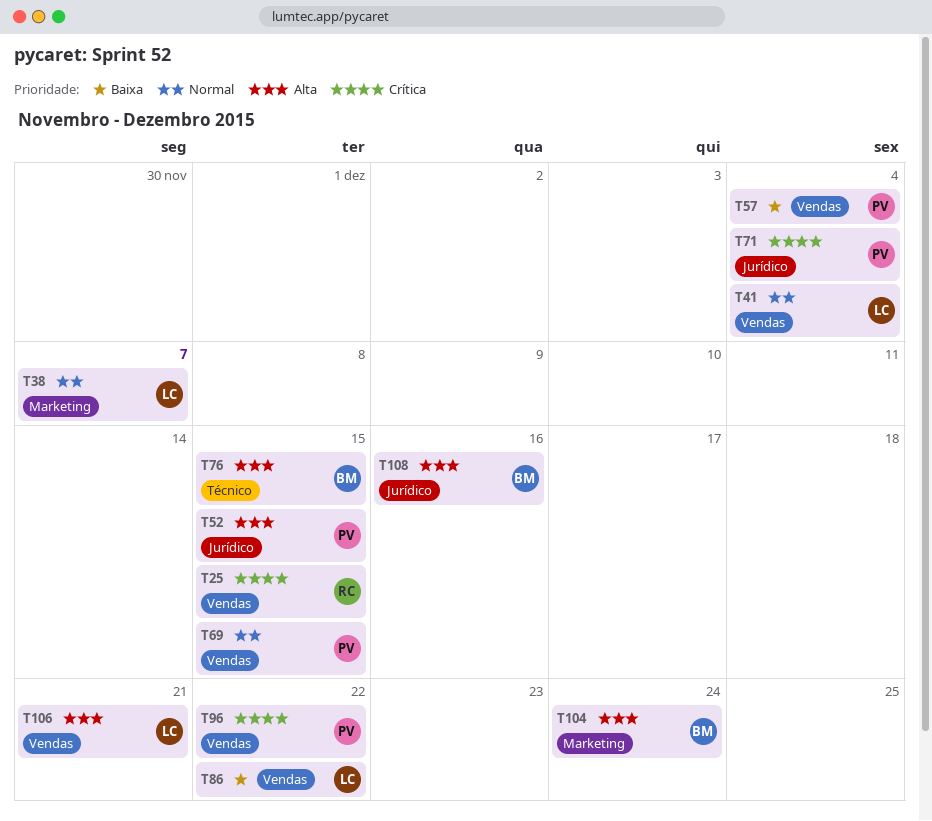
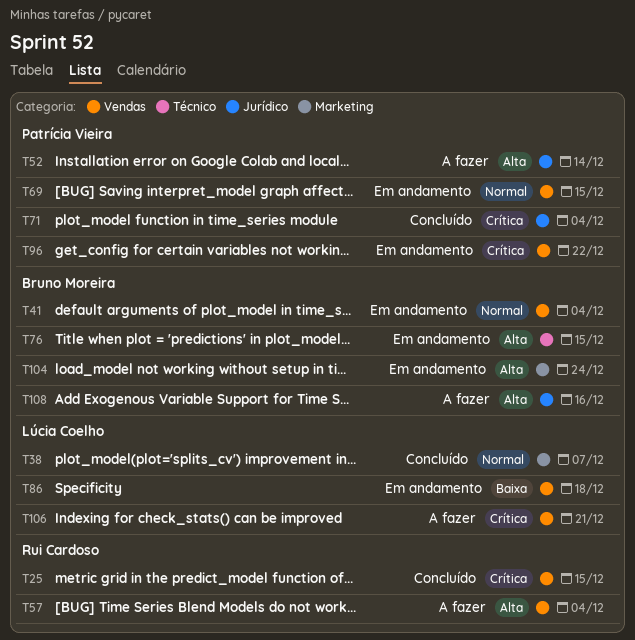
T41, owner: Lúcia Coelho -> Bruno Moreira
T52, due: Dec 15 -> Dec 14
T57, owner: Patrícia Vieira -> Rui Cardoso
T57, priority: Baixa -> Alta
T86, due: Dec 22 -> Dec 18
T106, priority: Alta -> Crítica

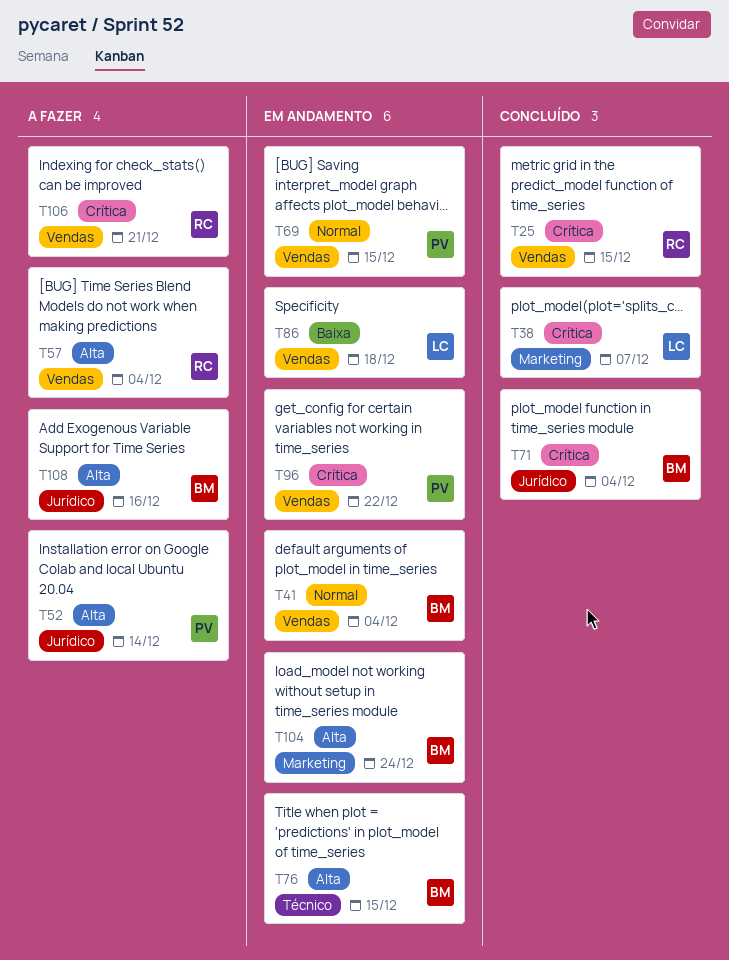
T38, priority: Normal -> Crítica
T71, owner: Patrícia Vieira -> Bruno Moreira
T106, owner: Lúcia Coelho -> Rui Cardoso

